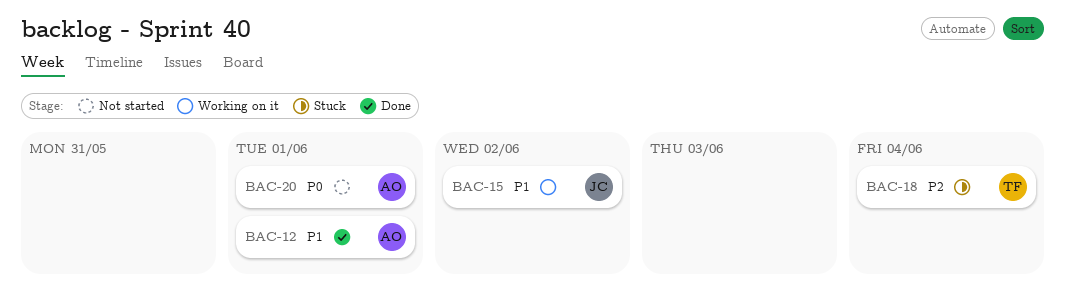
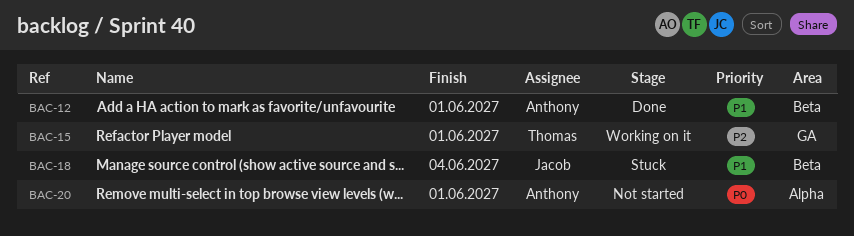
BAC-15, owner: Jacob -> Thomas
BAC-15, priority: P1 -> P2
BAC-15, due: Jun 2 -> Jun 1
BAC-18, owner: Thomas -> Jacob
BAC-18, priority: P2 -> P1

